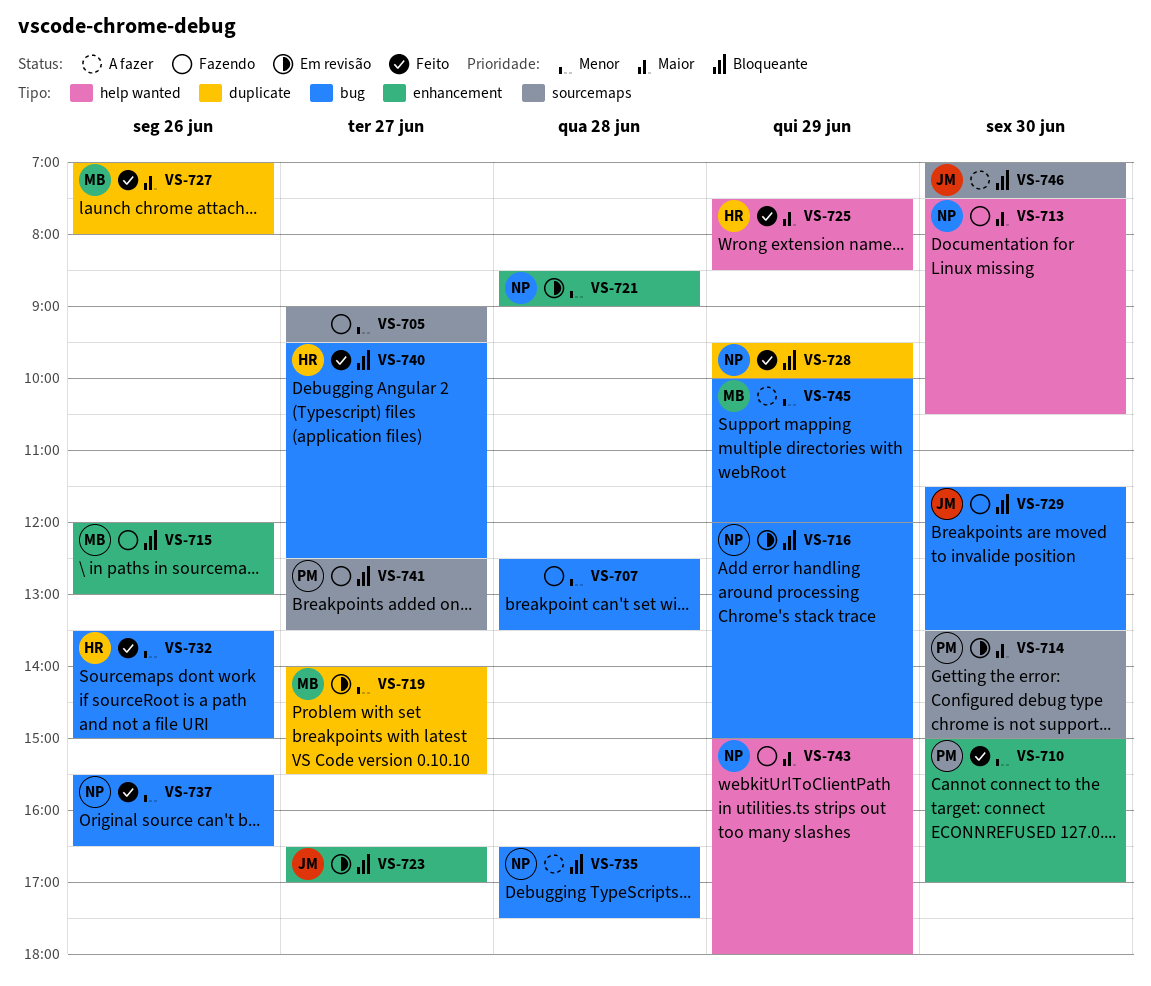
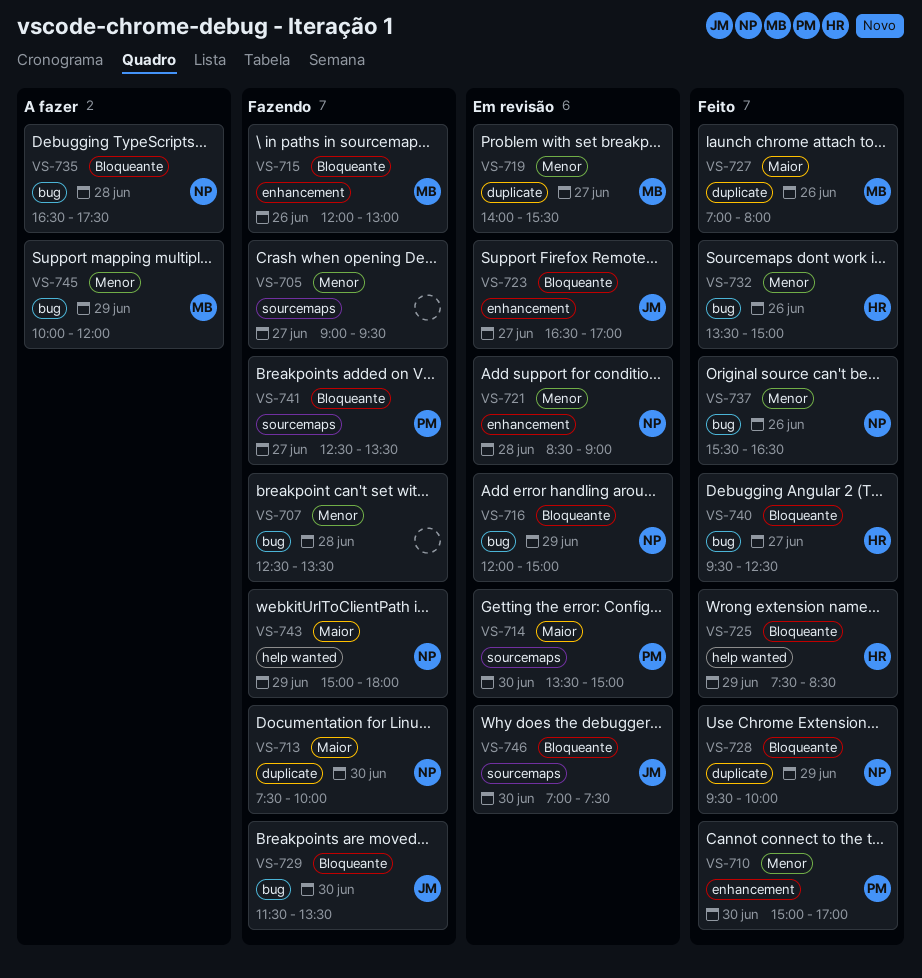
VS-713, label: help wanted -> duplicate
VS-713, ends: 10:30 -> 10:00
VS-725, priority: Maior -> Bloqueante
VS-746, status: A fazer -> Em revisão

